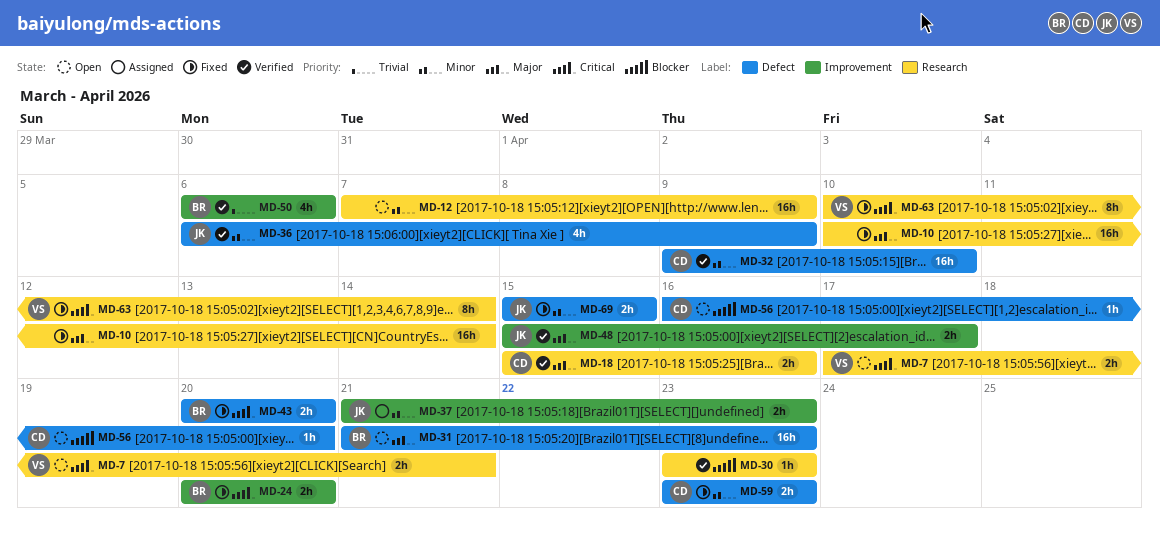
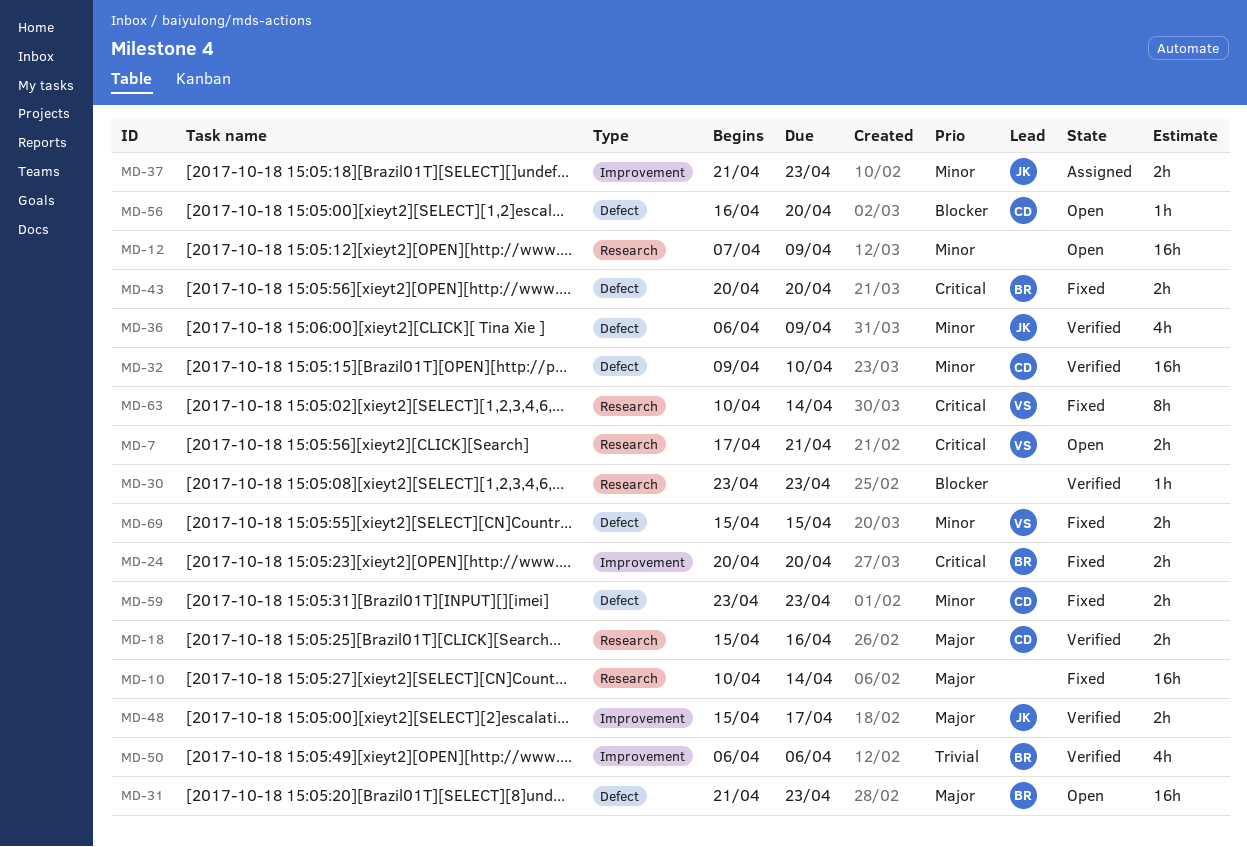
MD-69, owner: JK -> VS

